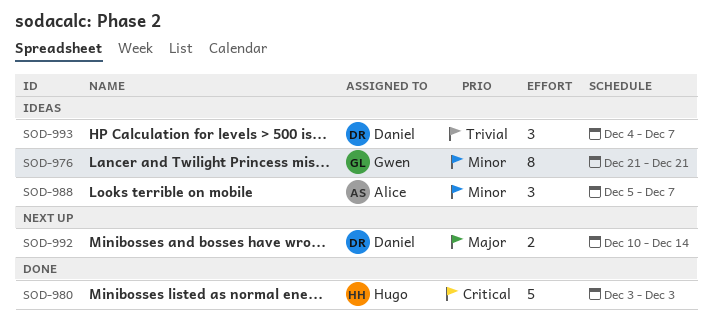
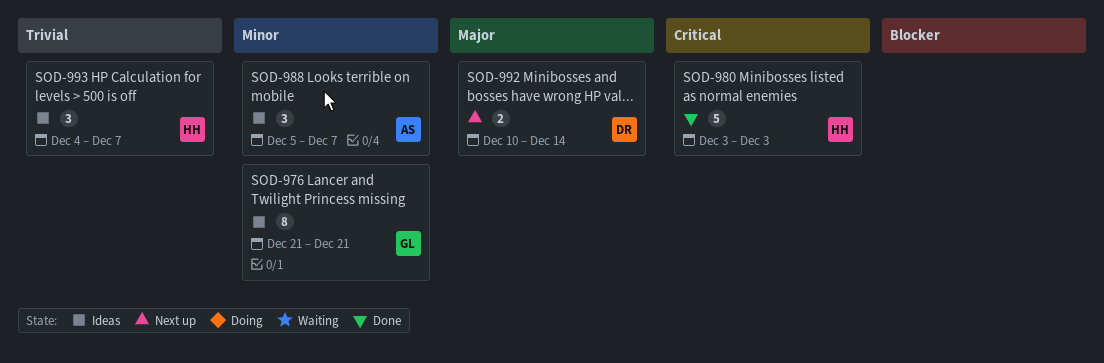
SOD-993, owner: Daniel -> Hugo

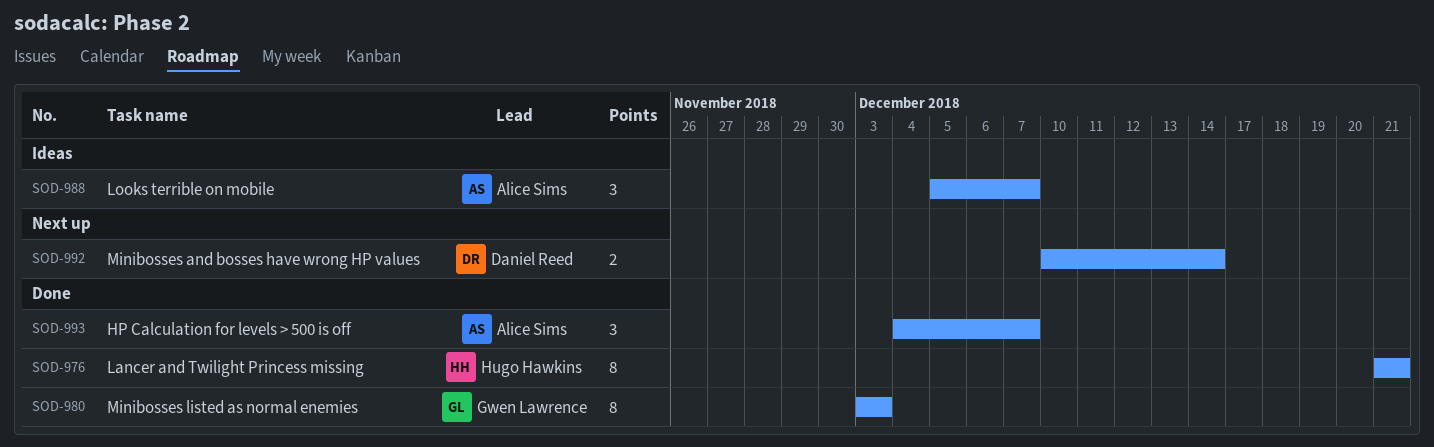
SOD-976, status: Ideas -> Done
SOD-976, owner: Gwen Lawrence -> Hugo Hawkins
SOD-980, owner: Hugo Hawkins -> Gwen Lawrence
SOD-980, estimate: 5 -> 8
SOD-993, status: Ideas -> Done
SOD-993, owner: Hugo Hawkins -> Alice Sims

